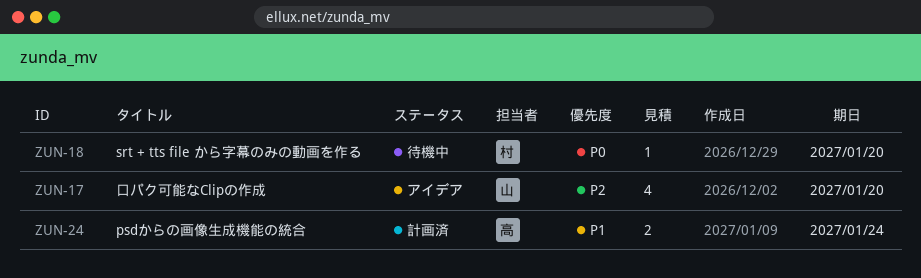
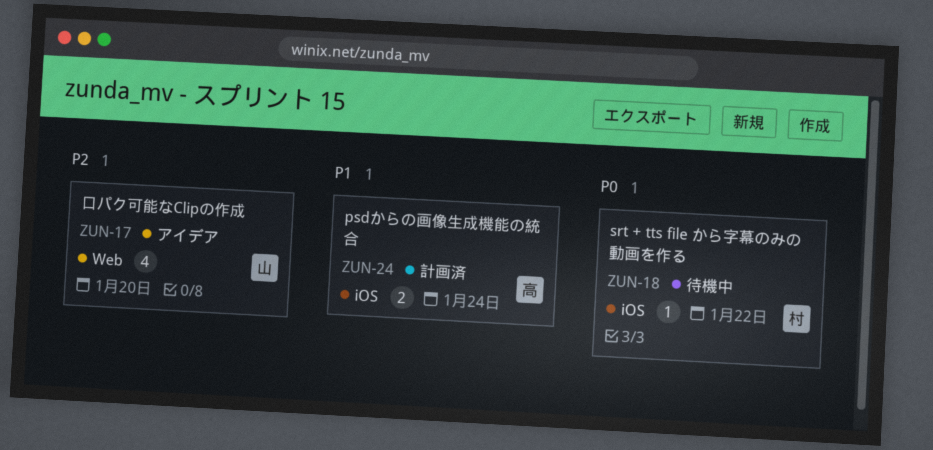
ZUN-18, due: Jan 20 -> Jan 22

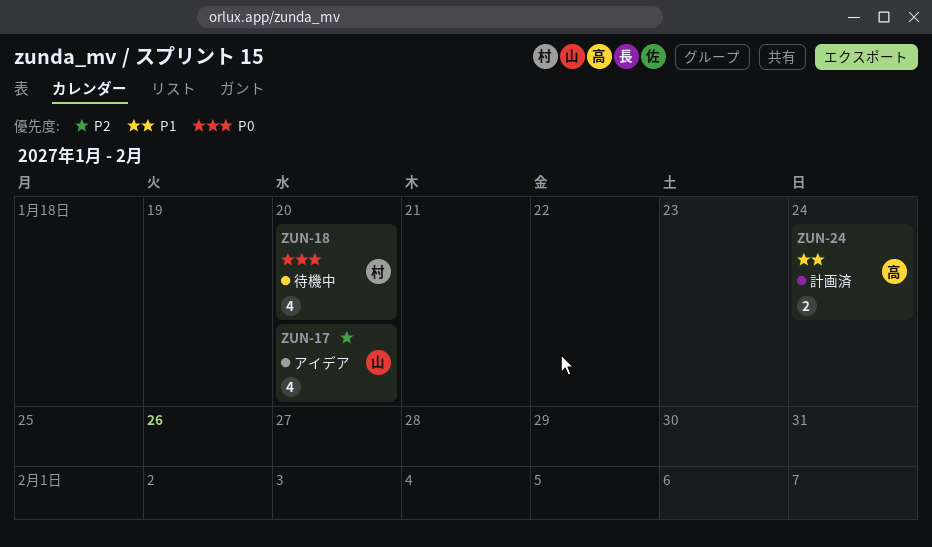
ZUN-18, estimate: 1 -> 4
ZUN-18, due: Jan 22 -> Jan 20

